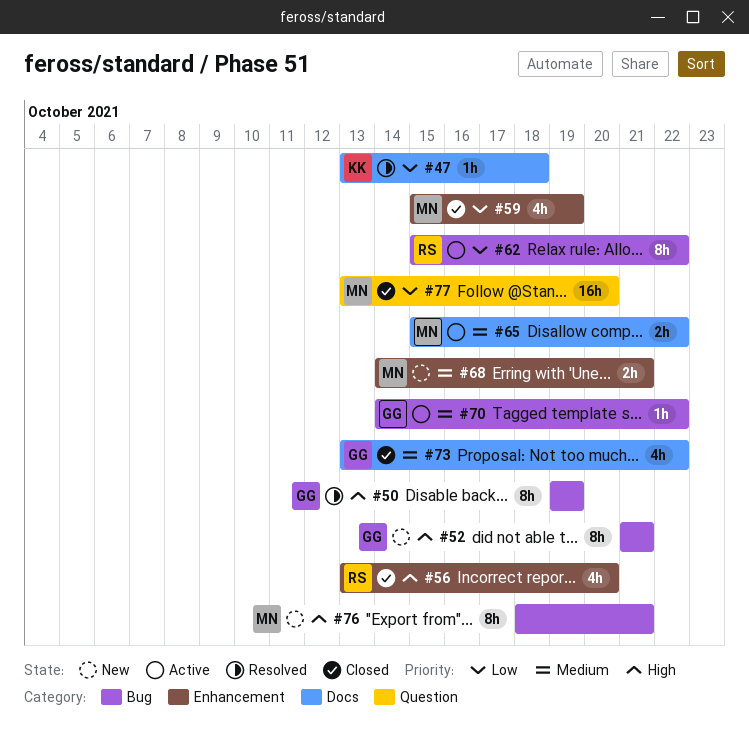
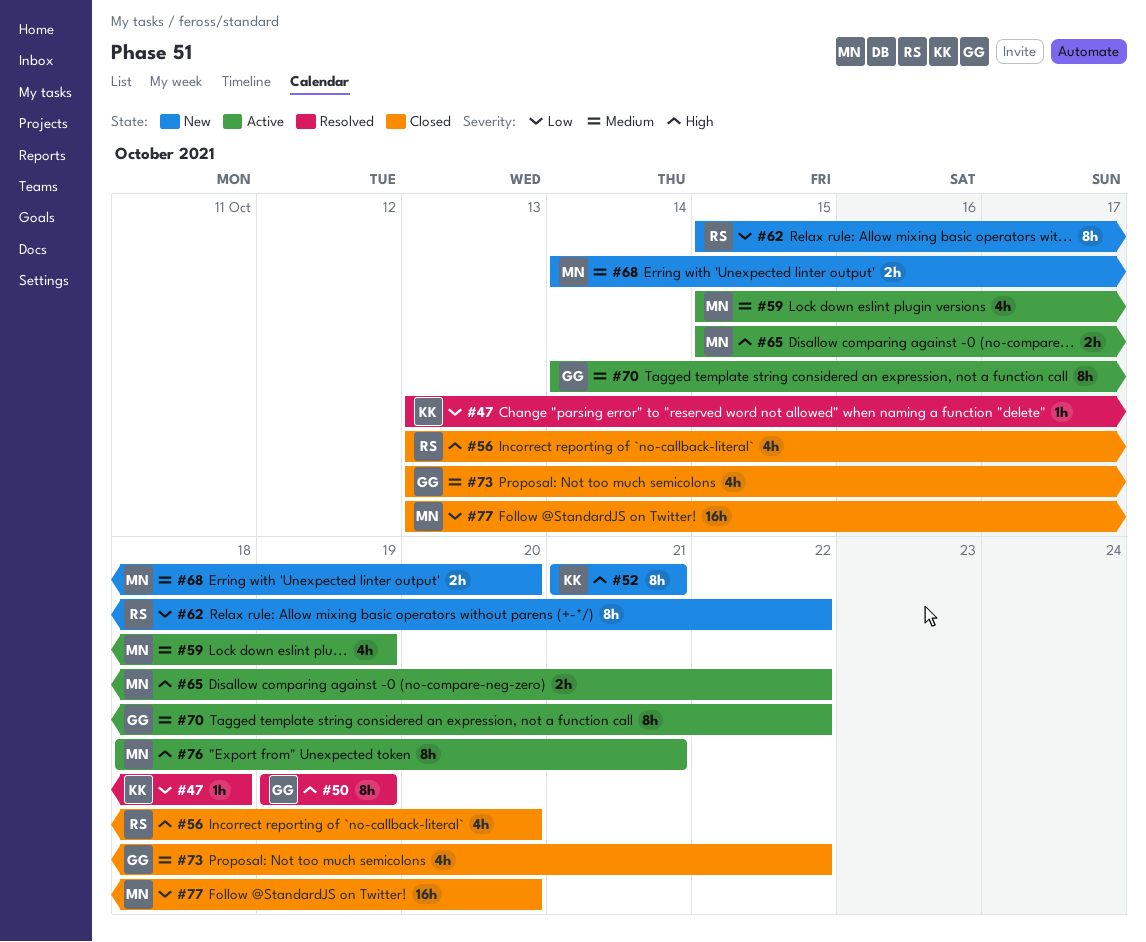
#52, owner: GG -> KK
#59, status: Closed -> Active
#59, priority: Low -> Medium
#62, status: Active -> New
#65, priority: Medium -> High
#68, due: Oct 21 -> Oct 20
#70, estimate: 1h -> 8h
#76, status: New -> Active

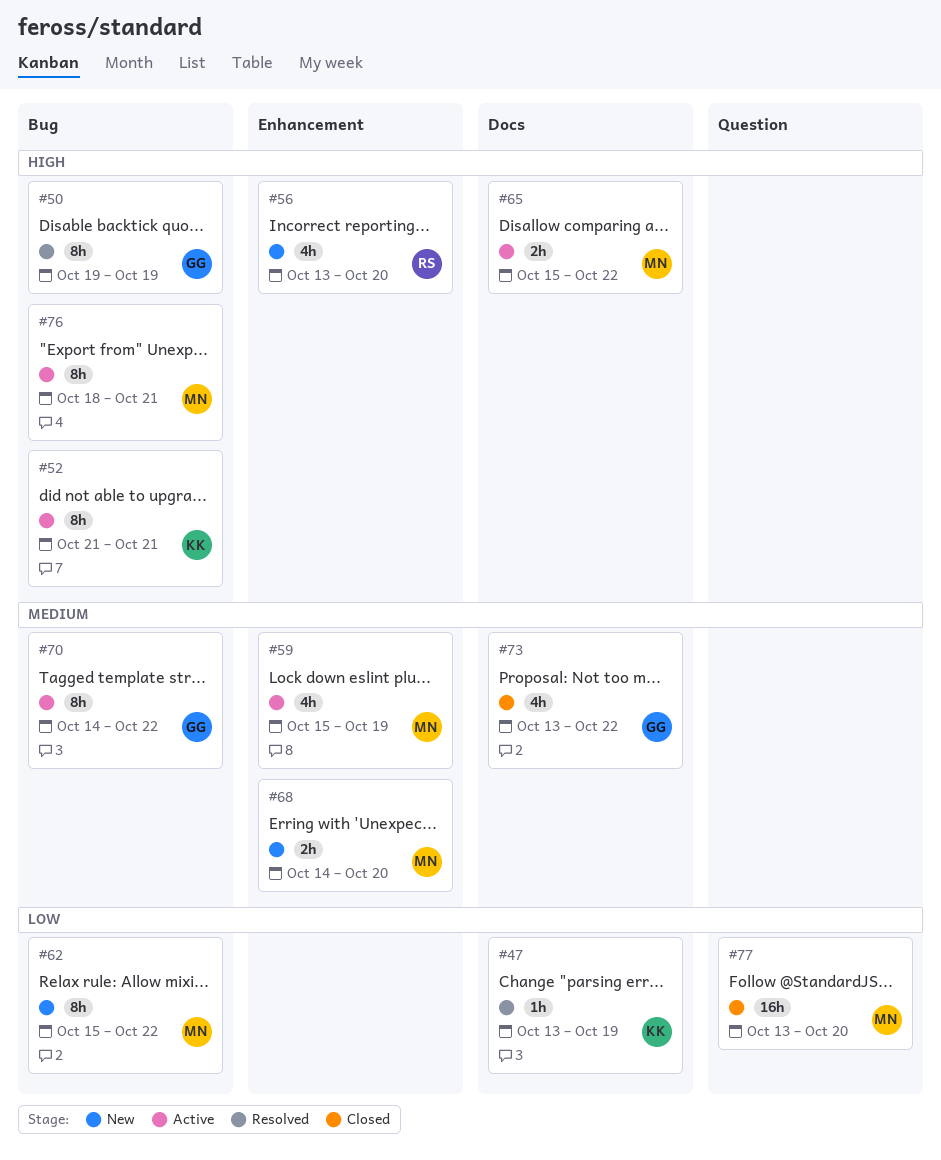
#47, due: Oct 18 -> Oct 19
#52, status: New -> Active
#56, status: Closed -> New
#62, owner: RS -> MN

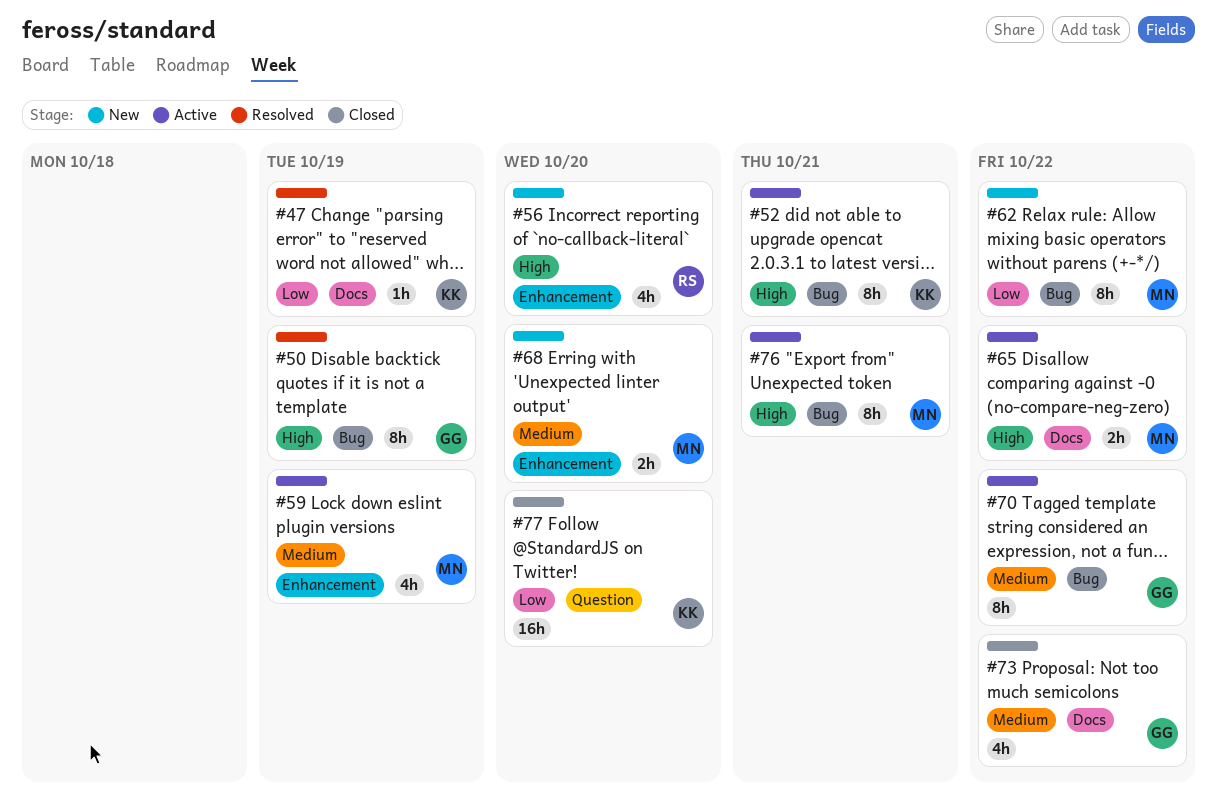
#77, owner: MN -> KK

